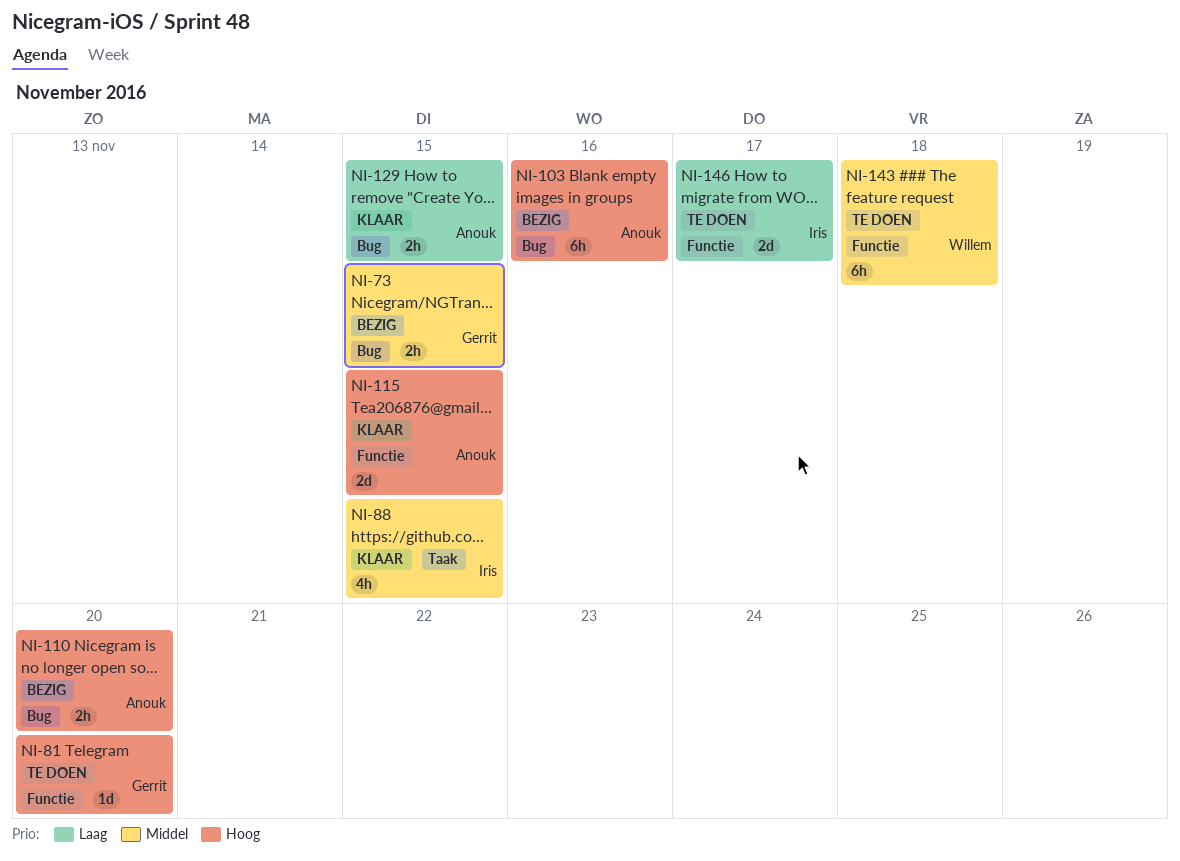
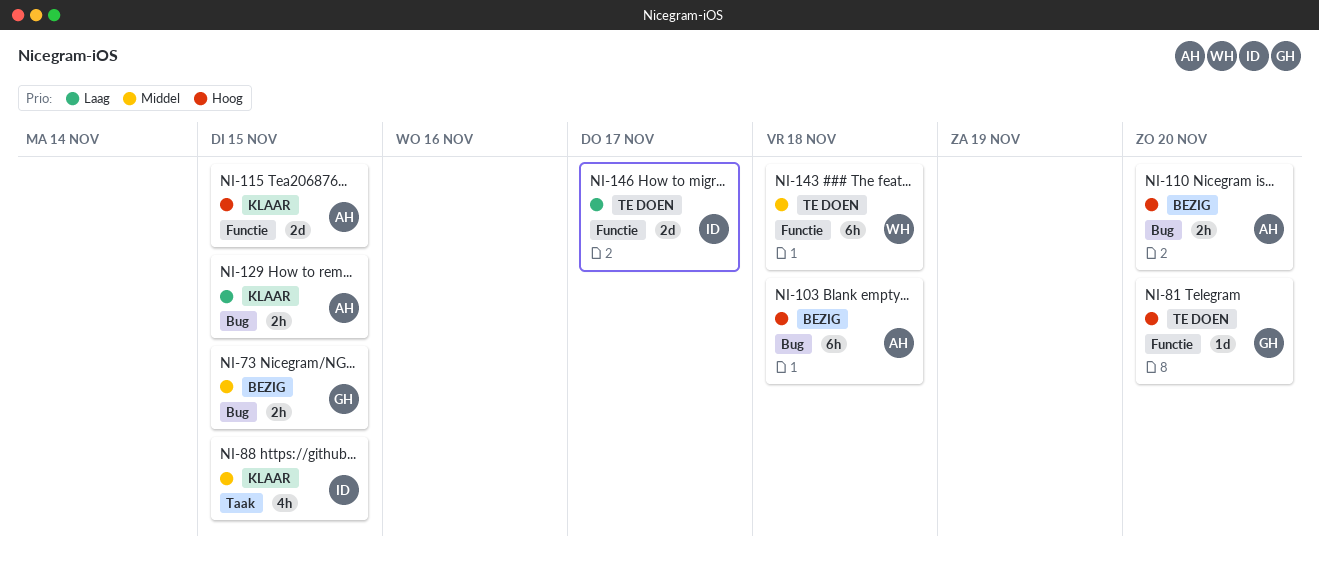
NI-103, due: Nov 16 -> Nov 18

